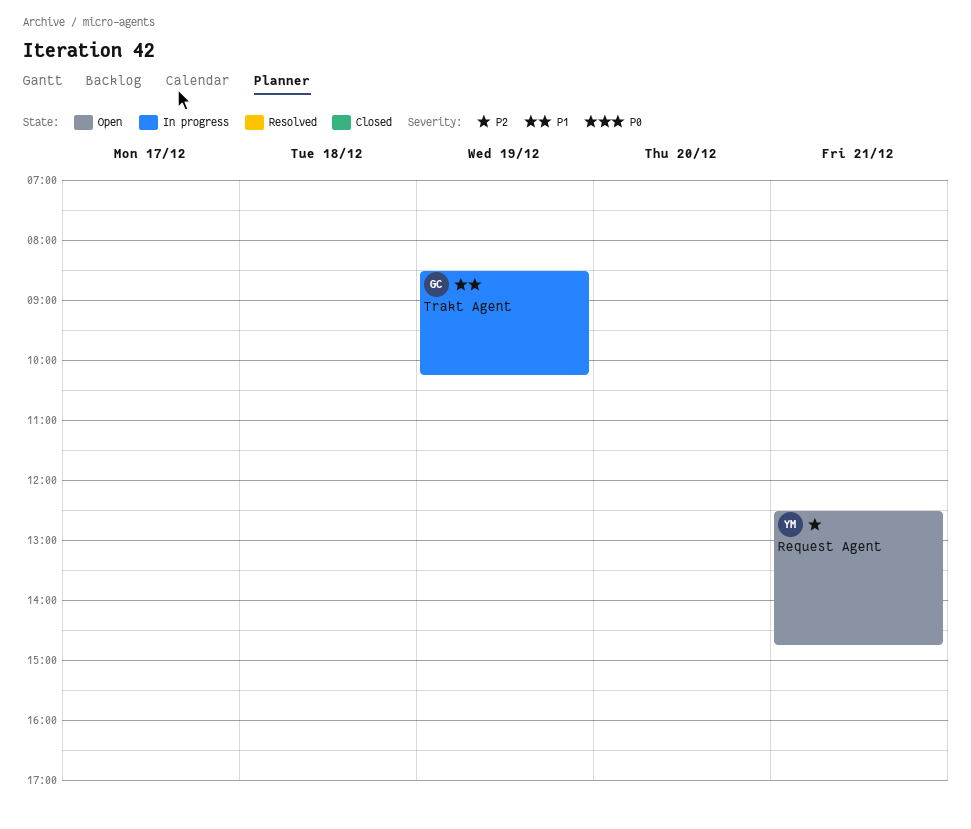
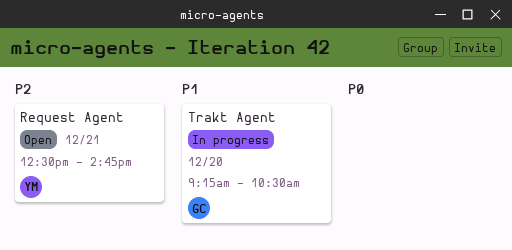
Trakt Agent, day: Dec 19 -> Dec 20
Trakt Agent, begins: 08:30 -> 09:15
Trakt Agent, ends: 10:15 -> 10:30

